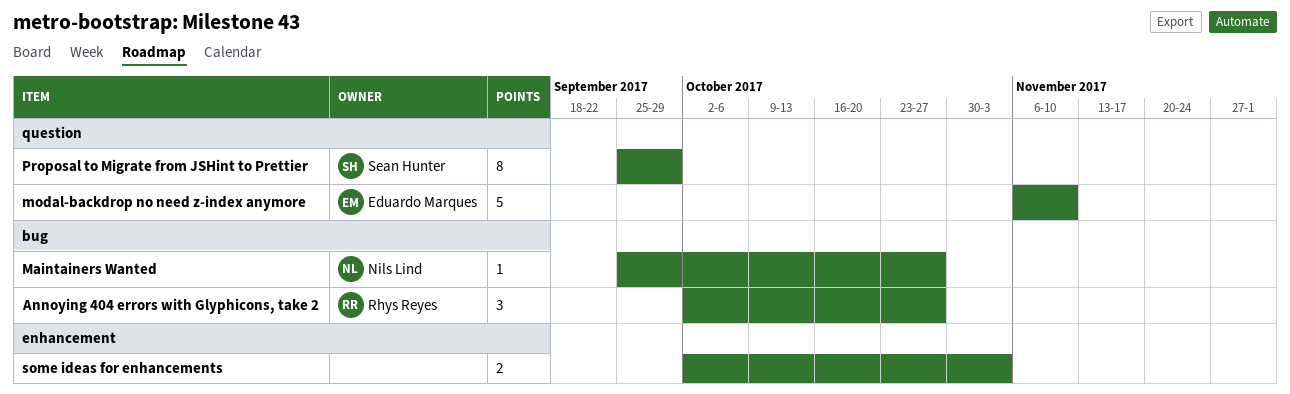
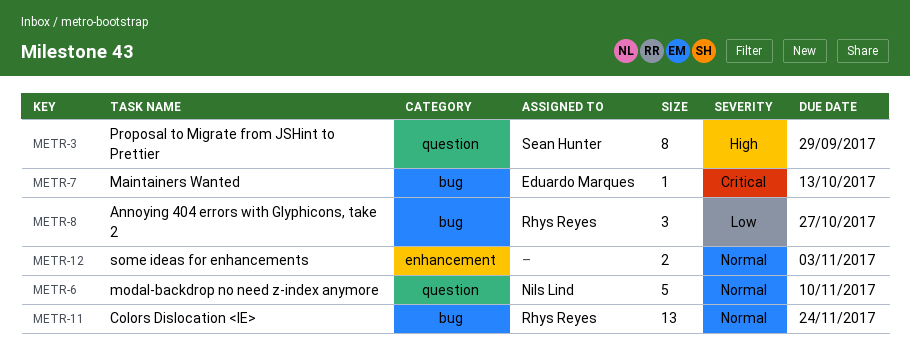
Colors Dislocation <IE>: none -> present
Maintainers Wanted, owner: Nils Lind -> Eduardo Marques
Maintainers Wanted, due: Oct 27 -> Oct 13
modal-backdrop no need z-index anymore, owner: Eduardo Marques -> Nils Lind

